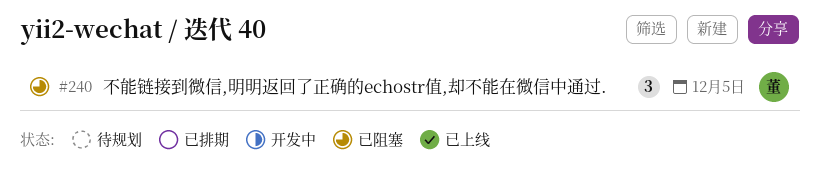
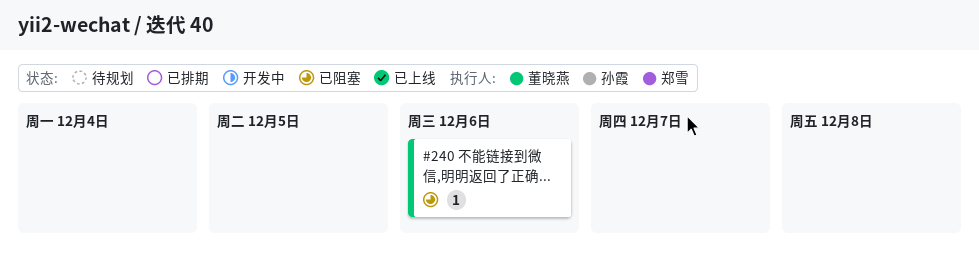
#240, estimate: 3 -> 1
#240, due: Dec 5 -> Dec 6

